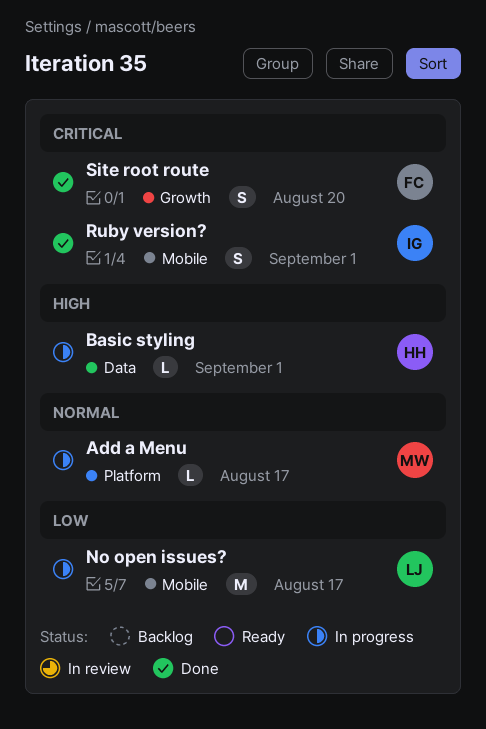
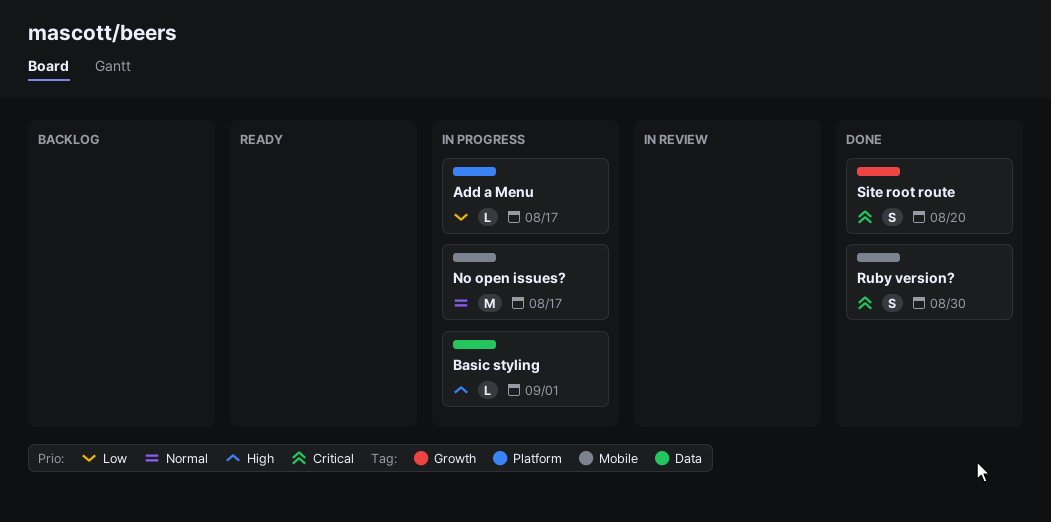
Add a Menu, priority: Normal -> Low
No open issues?, priority: Low -> Normal
Ruby version?, due: Sep 1 -> Aug 30

